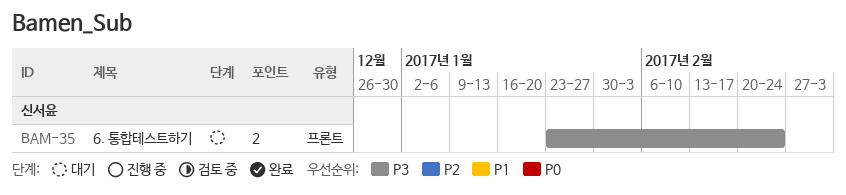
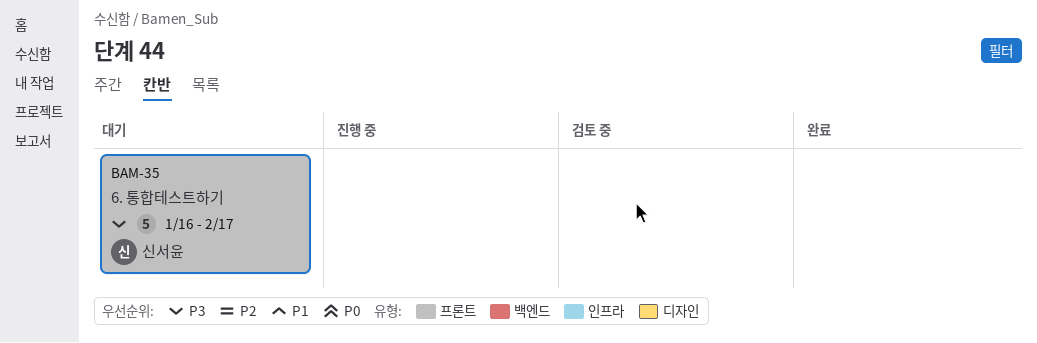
BAM-35, estimate: 2 -> 5
BAM-35, start: Jan 23 -> Jan 16
BAM-35, due: Feb 24 -> Feb 17

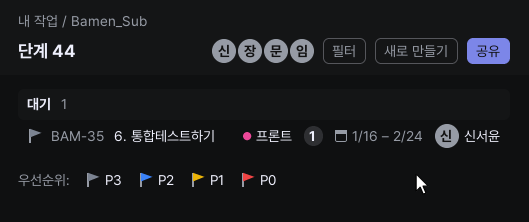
BAM-35, estimate: 5 -> 1
BAM-35, due: Feb 17 -> Feb 24

